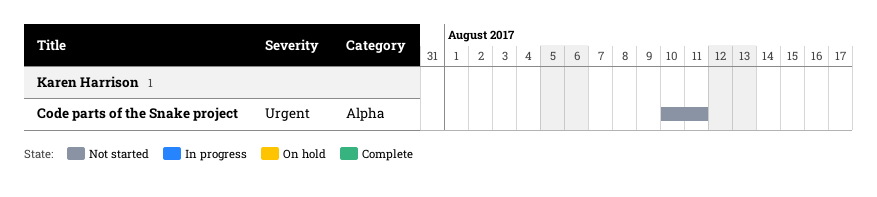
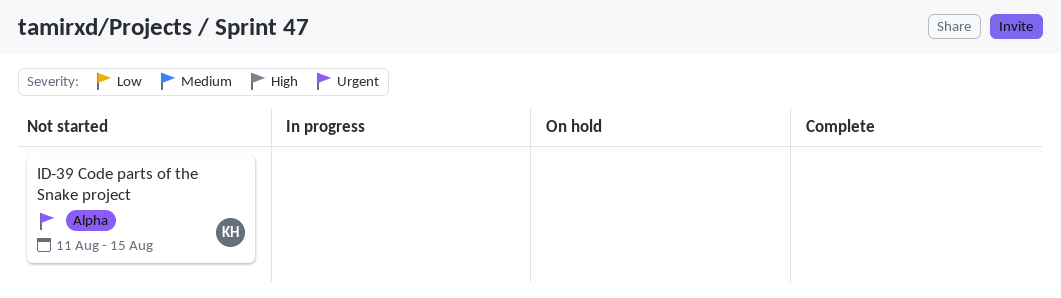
Code parts of the Snake project, start: Aug 10 -> Aug 11
Code parts of the Snake project, due: Aug 11 -> Aug 15

